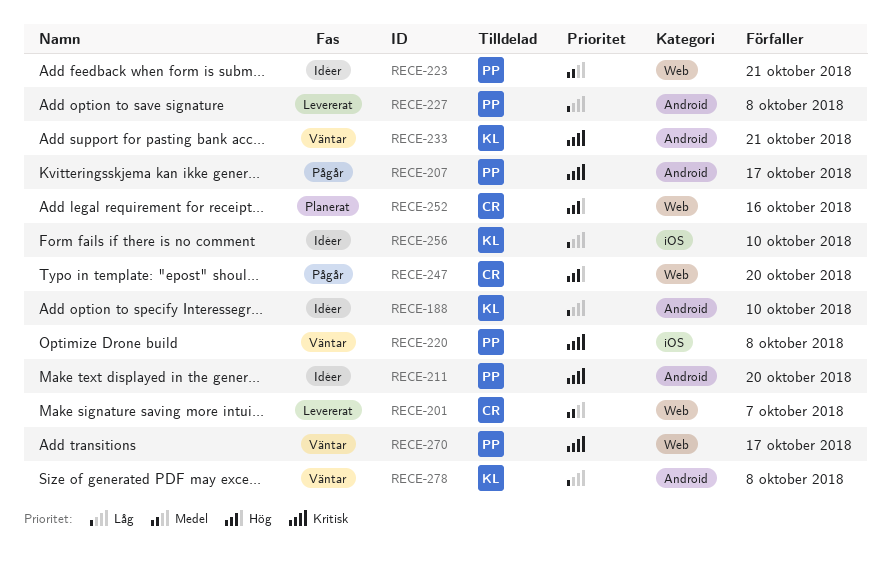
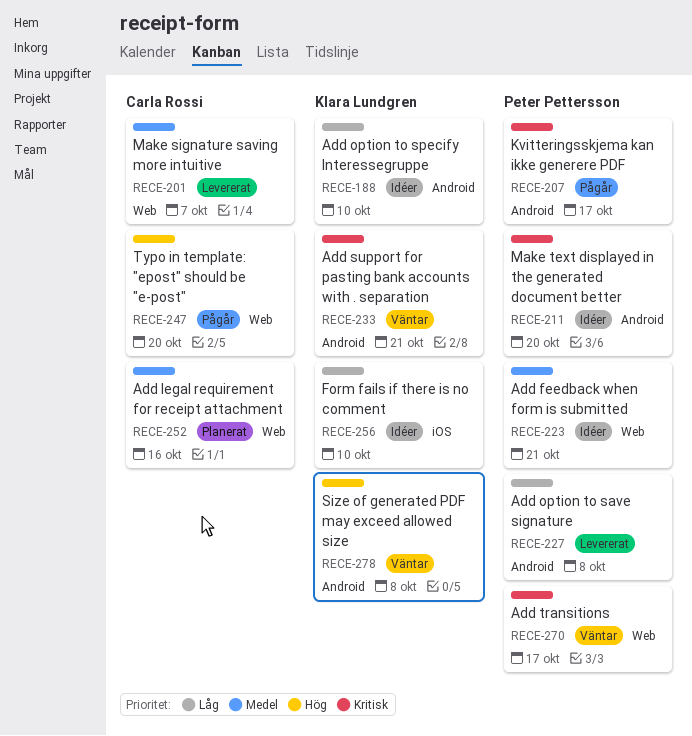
RECE-220: present -> none
RECE-252, priority: Hög -> Medel
RECE-278, priority: Låg -> Hög

